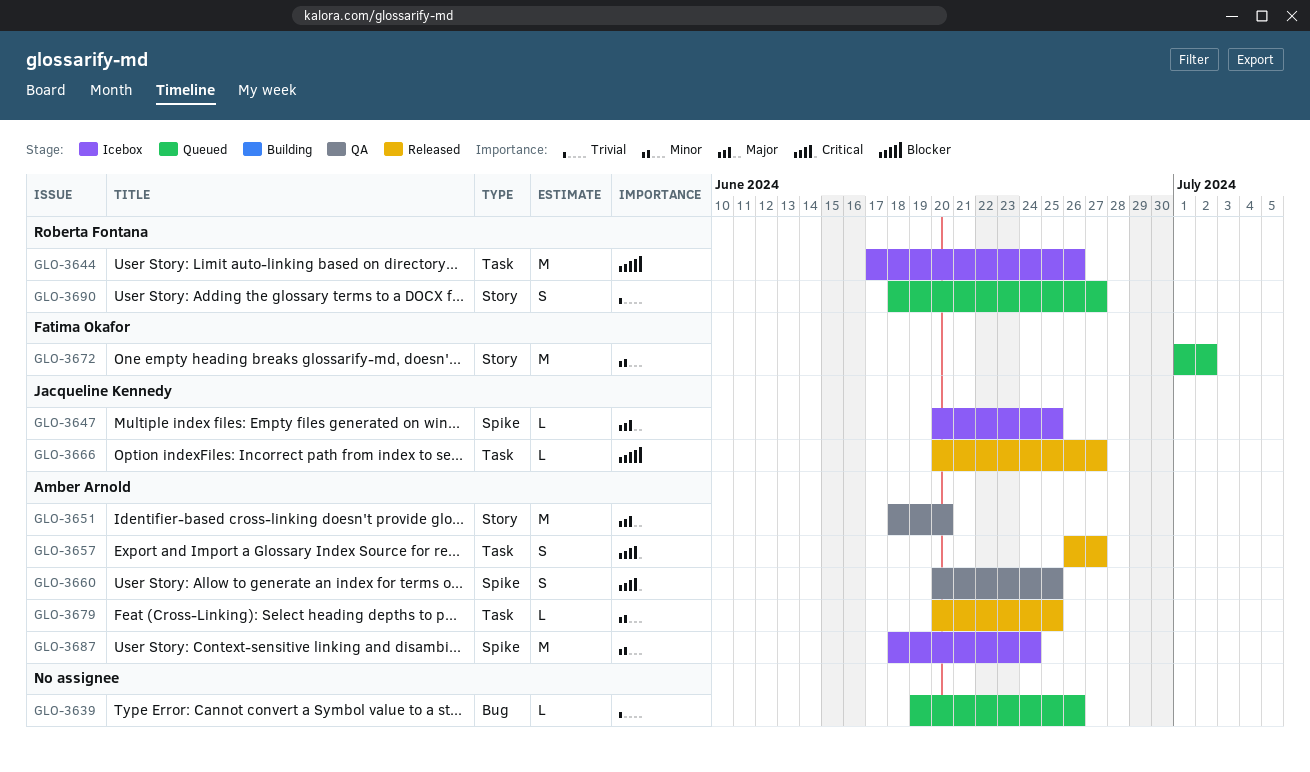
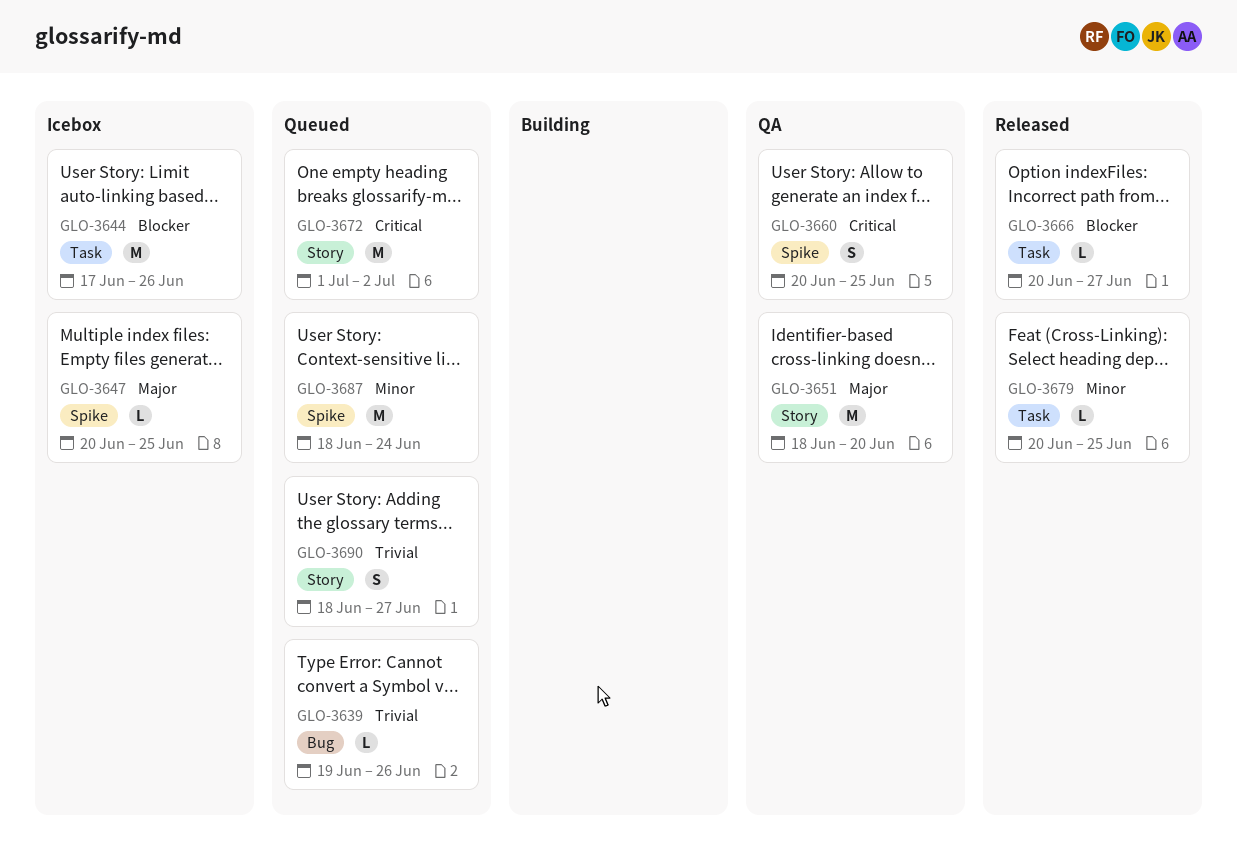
GLO-3657: present -> none
GLO-3672, priority: Minor -> Critical
GLO-3687, status: Icebox -> Queued

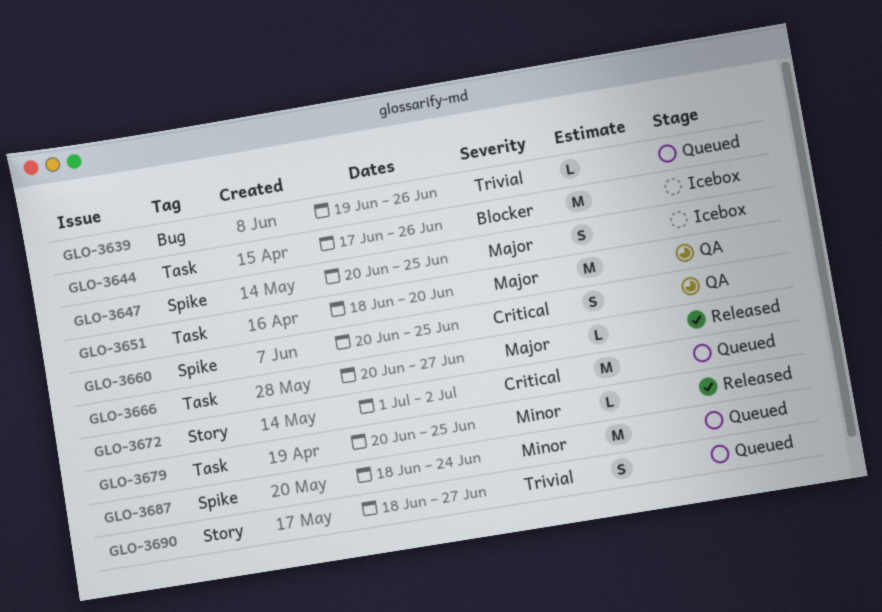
GLO-3647, estimate: L -> S
GLO-3651, label: Story -> Task
GLO-3666, priority: Blocker -> Major

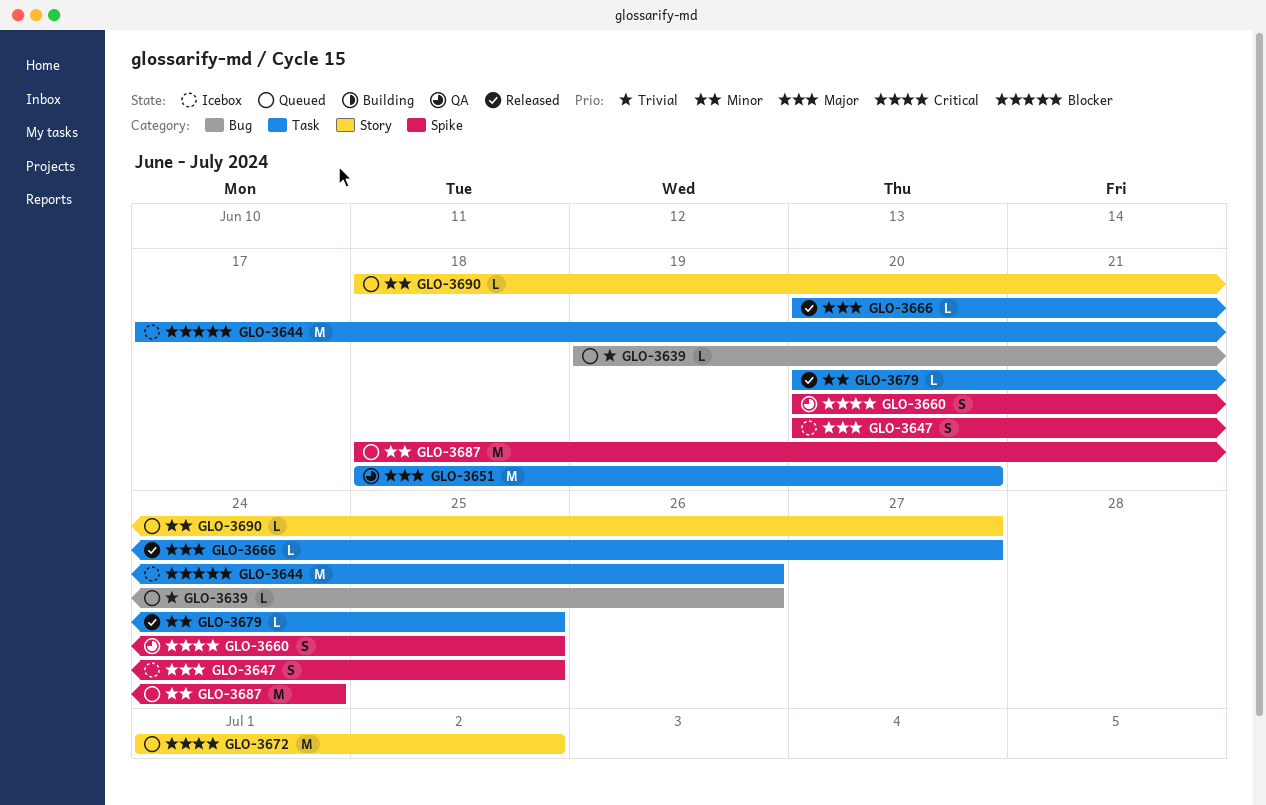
GLO-3690, priority: Trivial -> Minor
GLO-3690, estimate: S -> L

